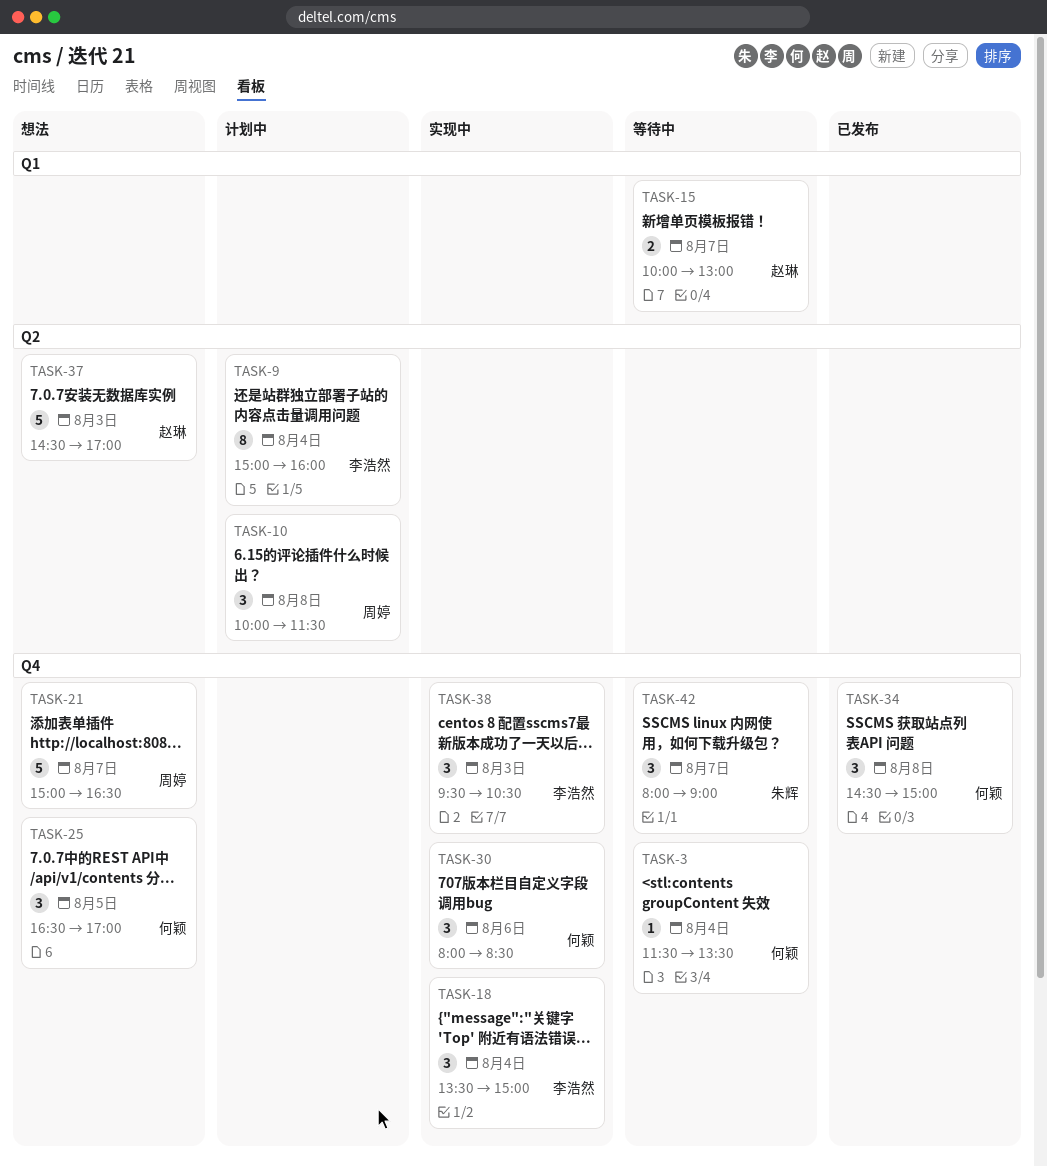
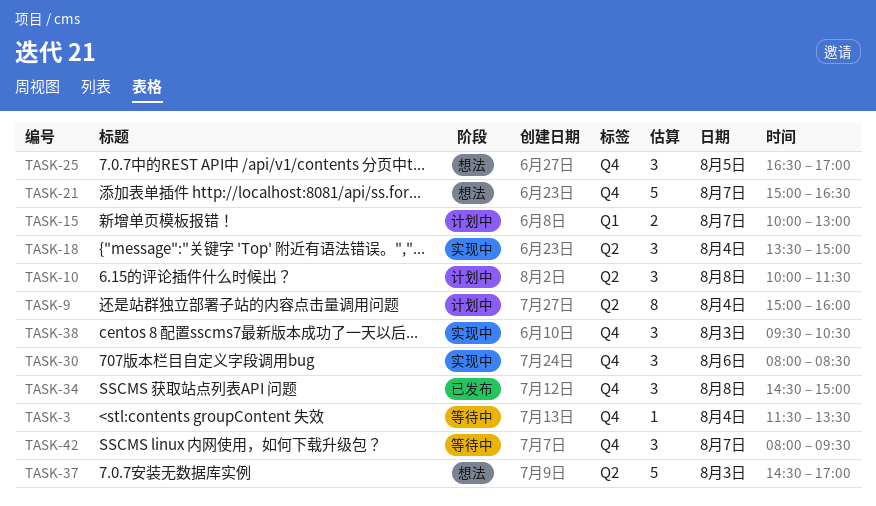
TASK-15, status: 等待中 -> 计划中
TASK-18, label: Q4 -> Q2
TASK-42, ends: 09:00 -> 09:30

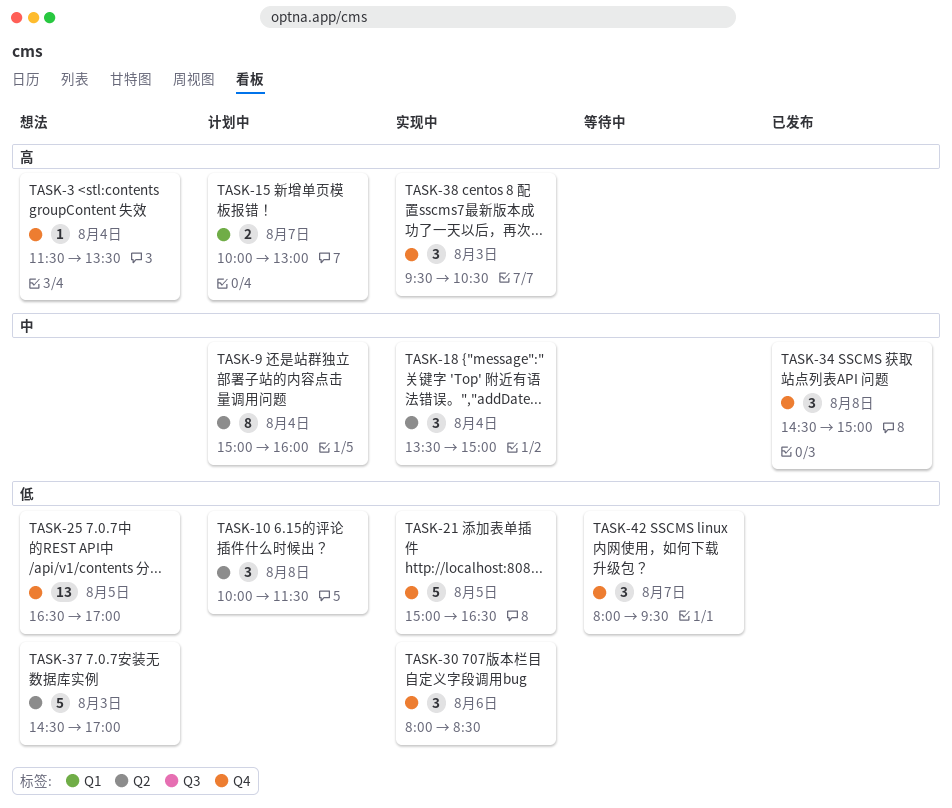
TASK-3, status: 等待中 -> 想法
TASK-21, status: 想法 -> 实现中
TASK-21, day: Aug 7 -> Aug 5
TASK-25, estimate: 3 -> 13

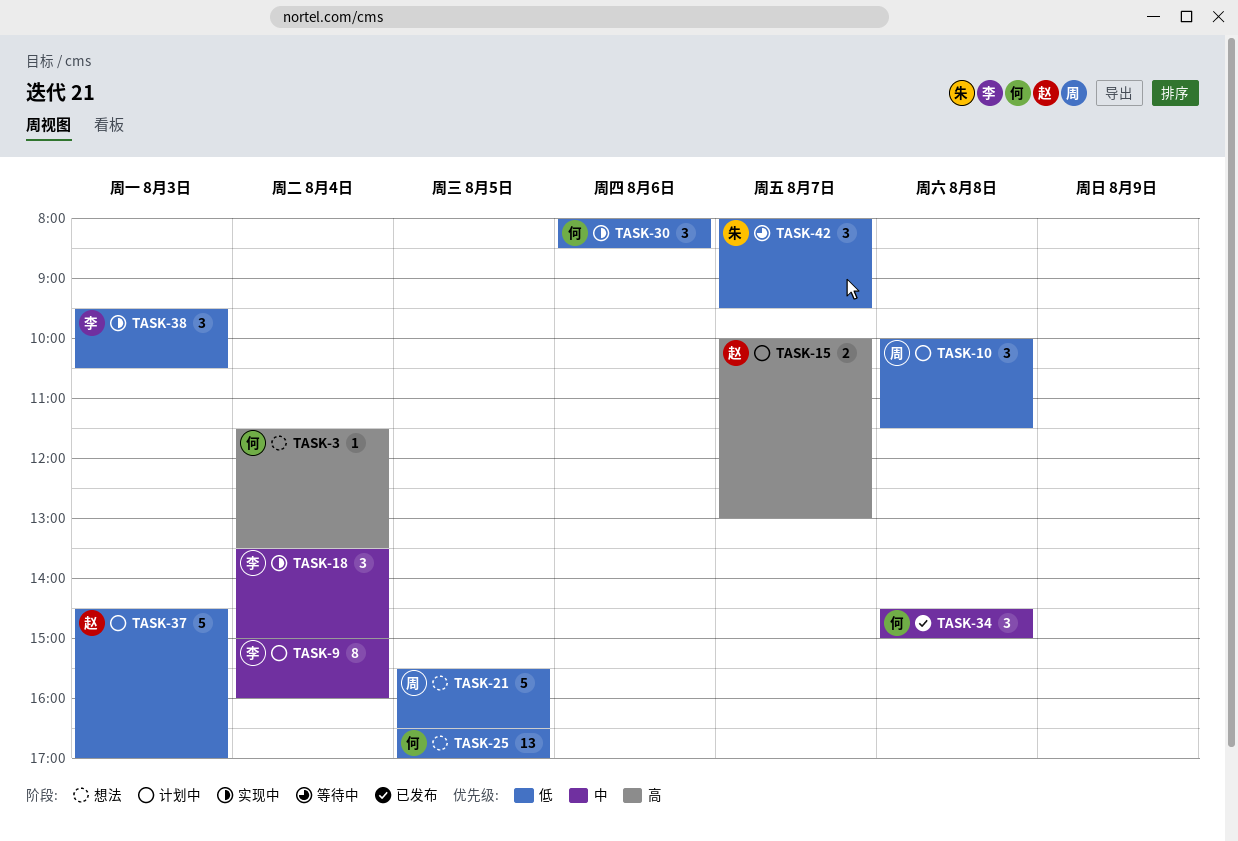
TASK-21, status: 实现中 -> 想法
TASK-21, begins: 15:00 -> 15:30
TASK-37, status: 想法 -> 计划中
TASK-38, priority: 高 -> 低

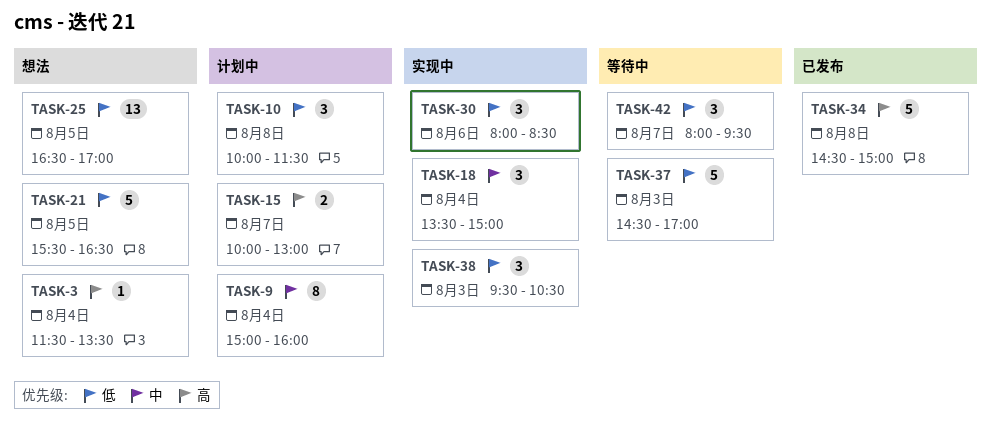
TASK-34, priority: 中 -> 高
TASK-34, estimate: 3 -> 5
TASK-37, status: 计划中 -> 等待中

